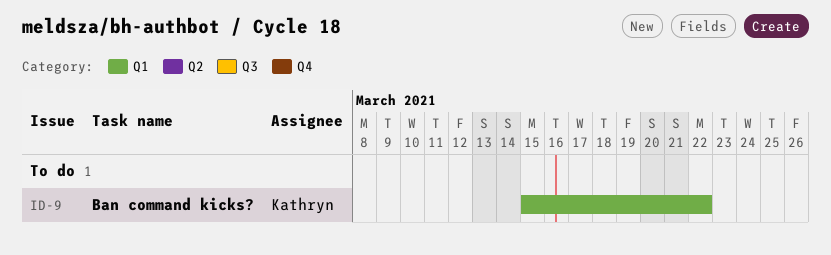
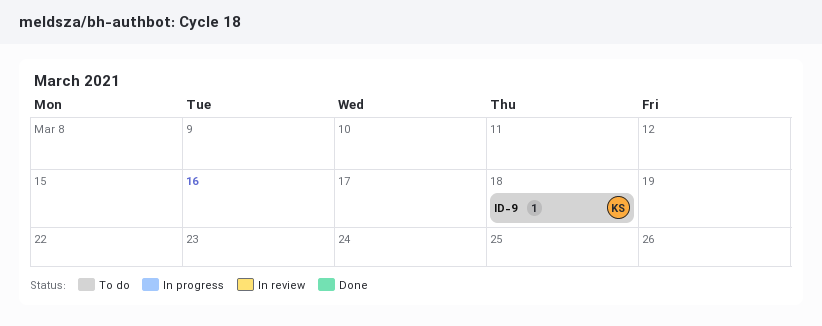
ID-9, due: Mar 22 -> Mar 18

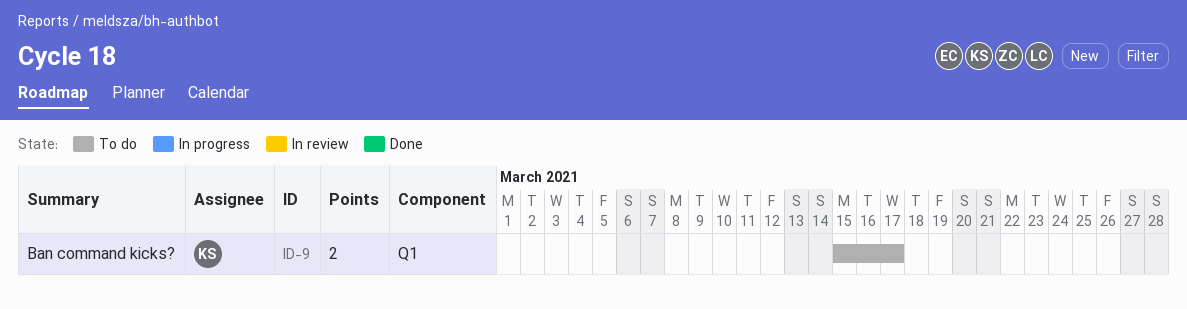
ID-9, estimate: 1 -> 2
ID-9, due: Mar 18 -> Mar 17

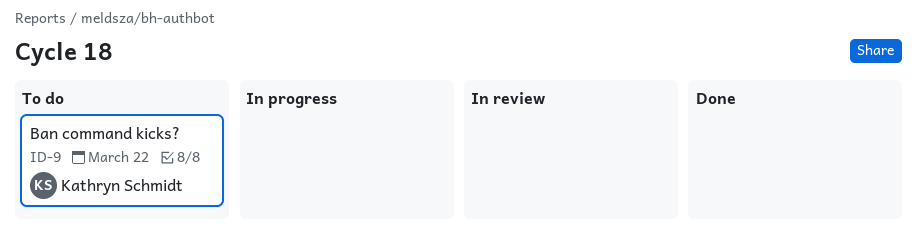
ID-9, due: Mar 17 -> Mar 22

